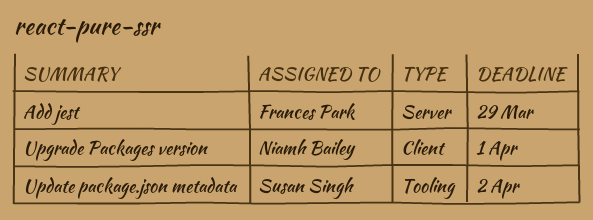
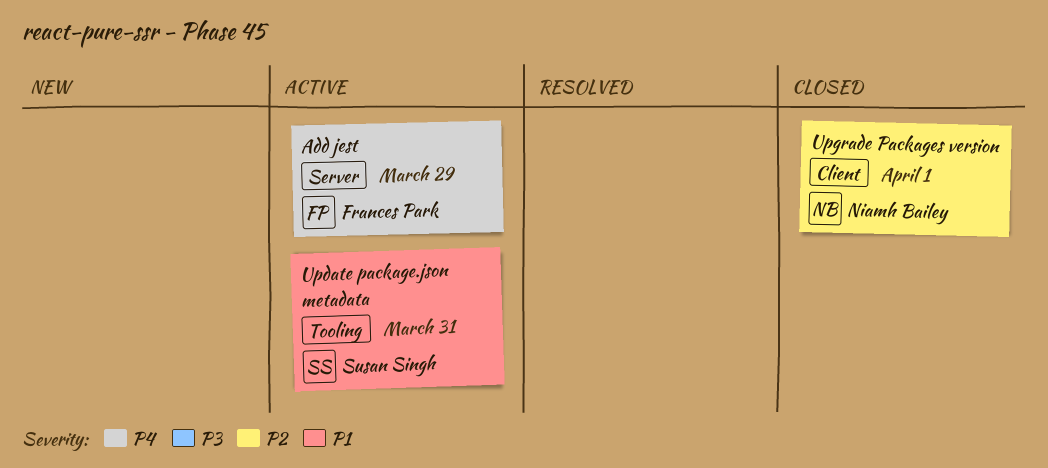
Update package.json metadata, due: Apr 2 -> Mar 31

